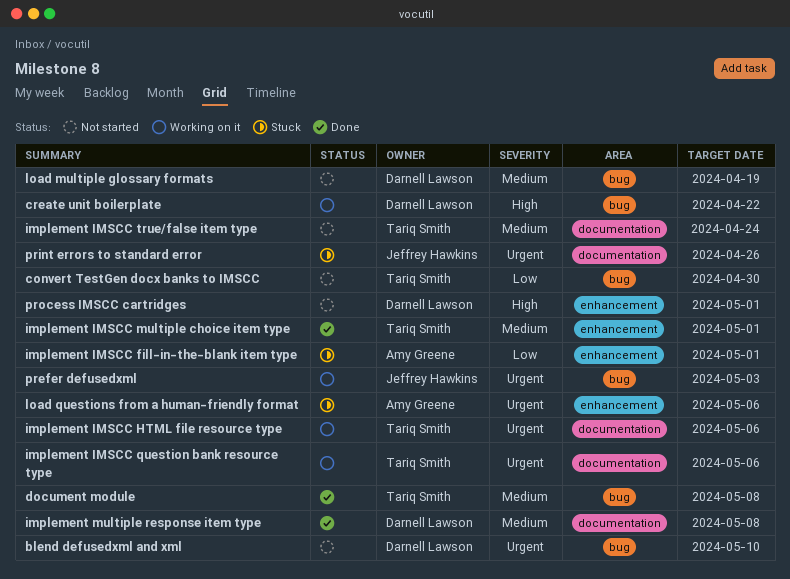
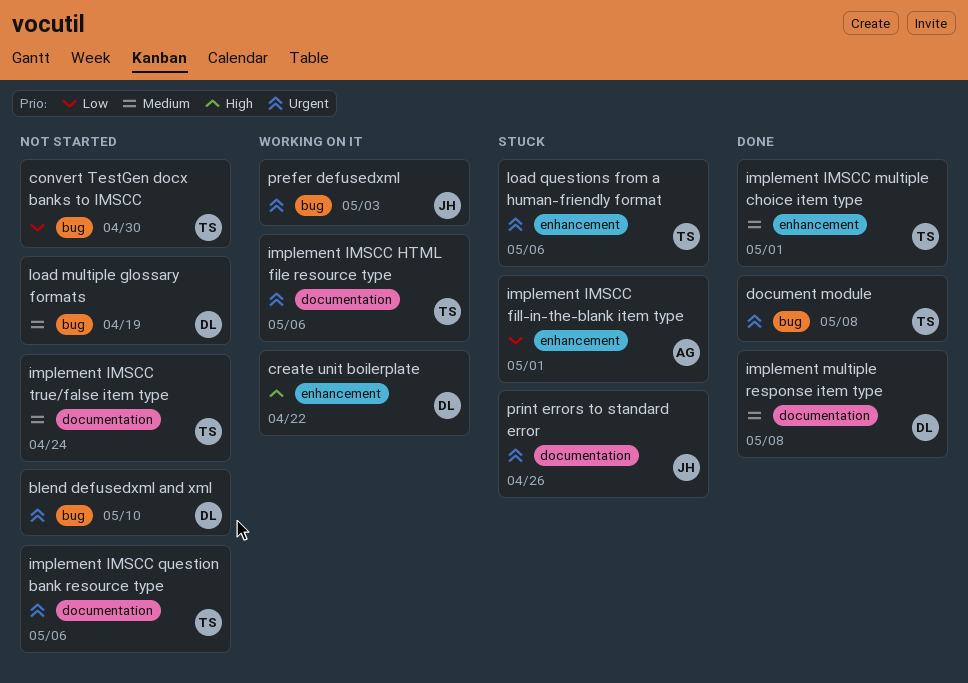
create unit boilerplate, label: bug -> enhancement
document module, priority: Medium -> Urgent
implement IMSCC question bank resource type, status: Working on it -> Not started
load questions from a human-friendly format, owner: Amy Greene -> Tariq Smith
process IMSCC cartridges: present -> none

